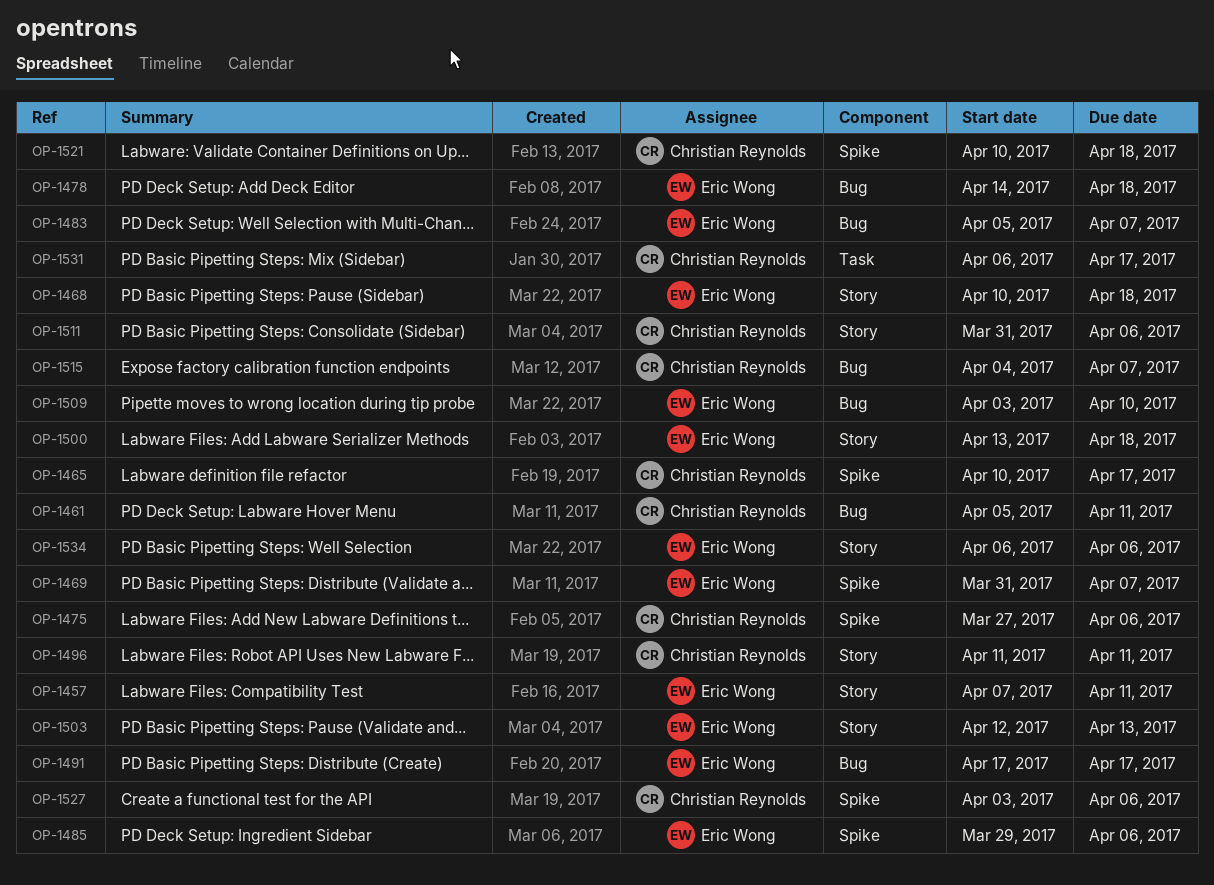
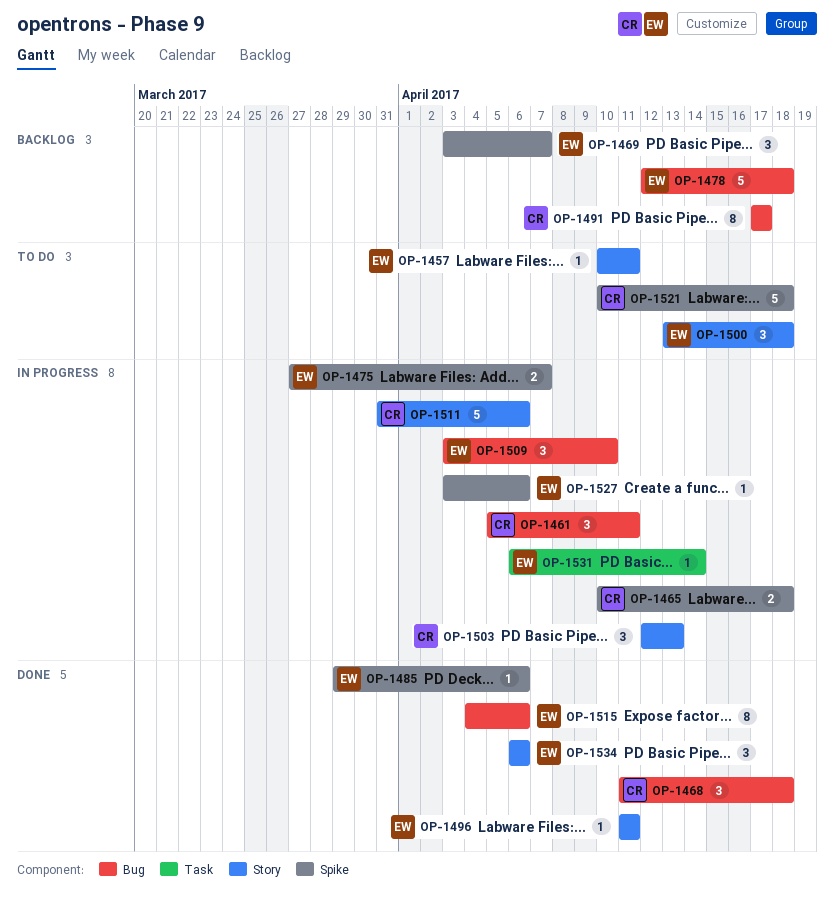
OP-1457, start: Apr 7 -> Apr 10
OP-1465, due: Apr 17 -> Apr 18
OP-1468, owner: Eric Wong -> Christian Reynolds
OP-1468, label: Story -> Bug
OP-1468, start: Apr 10 -> Apr 11
OP-1469, start: Mar 31 -> Apr 3
OP-1475, owner: Christian Reynolds -> Eric Wong
OP-1475, due: Apr 6 -> Apr 7
OP-1478, start: Apr 14 -> Apr 12
OP-1483: present -> none
OP-1491, owner: Eric Wong -> Christian Reynolds
OP-1496, owner: Christian Reynolds -> Eric Wong
OP-1503, owner: Eric Wong -> Christian Reynolds
OP-1515, owner: Christian Reynolds -> Eric Wong
OP-1515, due: Apr 7 -> Apr 6
OP-1527, owner: Christian Reynolds -> Eric Wong
OP-1531, owner: Christian Reynolds -> Eric Wong
OP-1531, due: Apr 17 -> Apr 14

